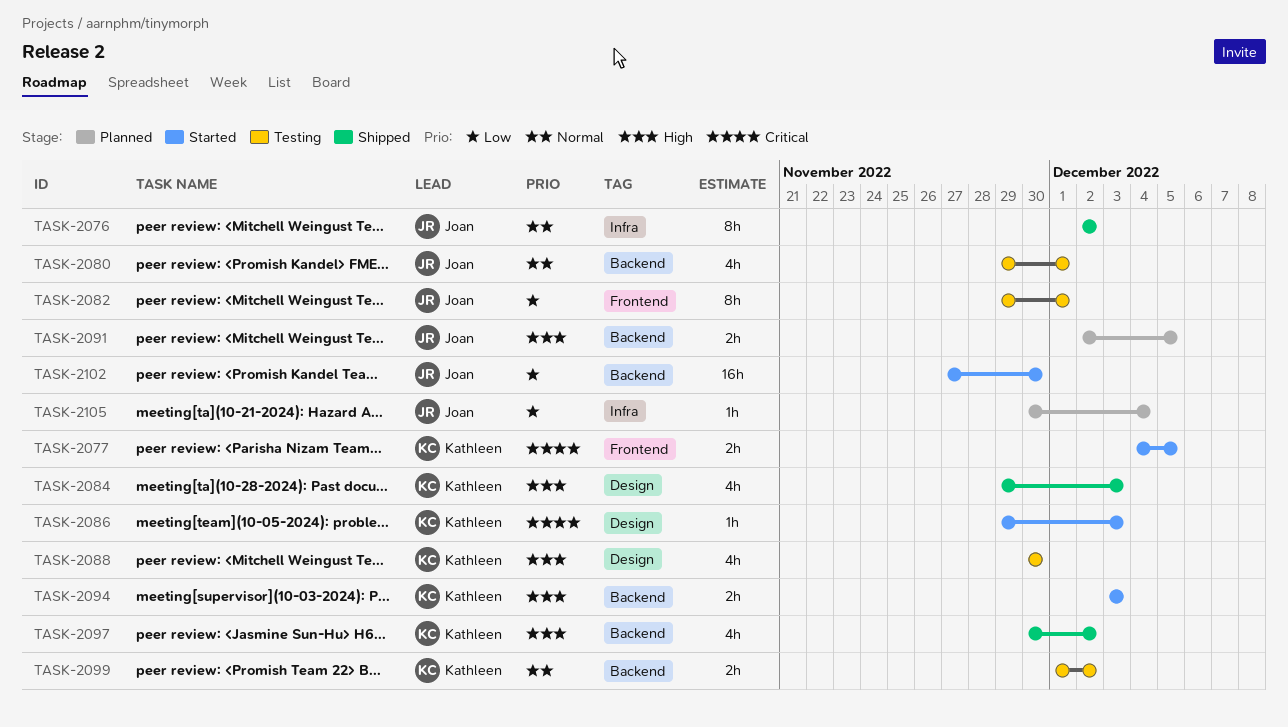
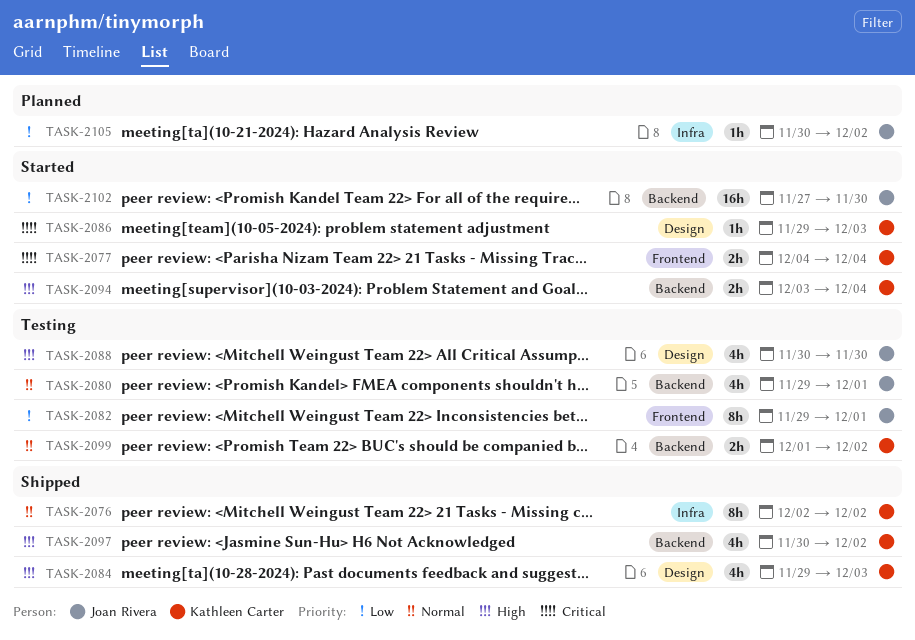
TASK-2076, owner: Joan Rivera -> Kathleen Carter
TASK-2077, due: Dec 5 -> Dec 4
TASK-2088, owner: Kathleen Carter -> Joan Rivera
TASK-2091: present -> none
TASK-2094, due: Dec 3 -> Dec 4
TASK-2105, due: Dec 4 -> Dec 2

